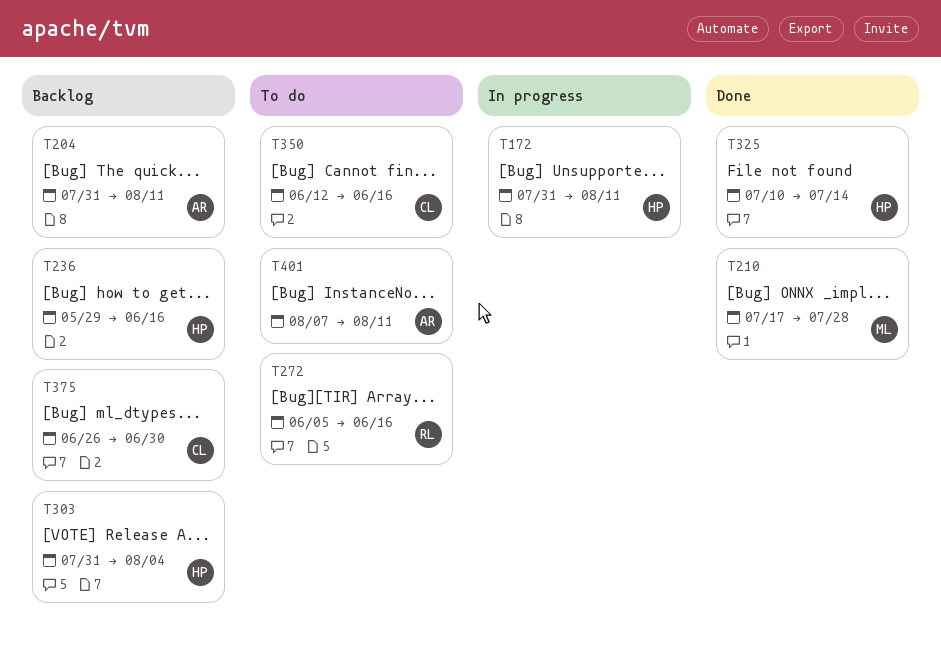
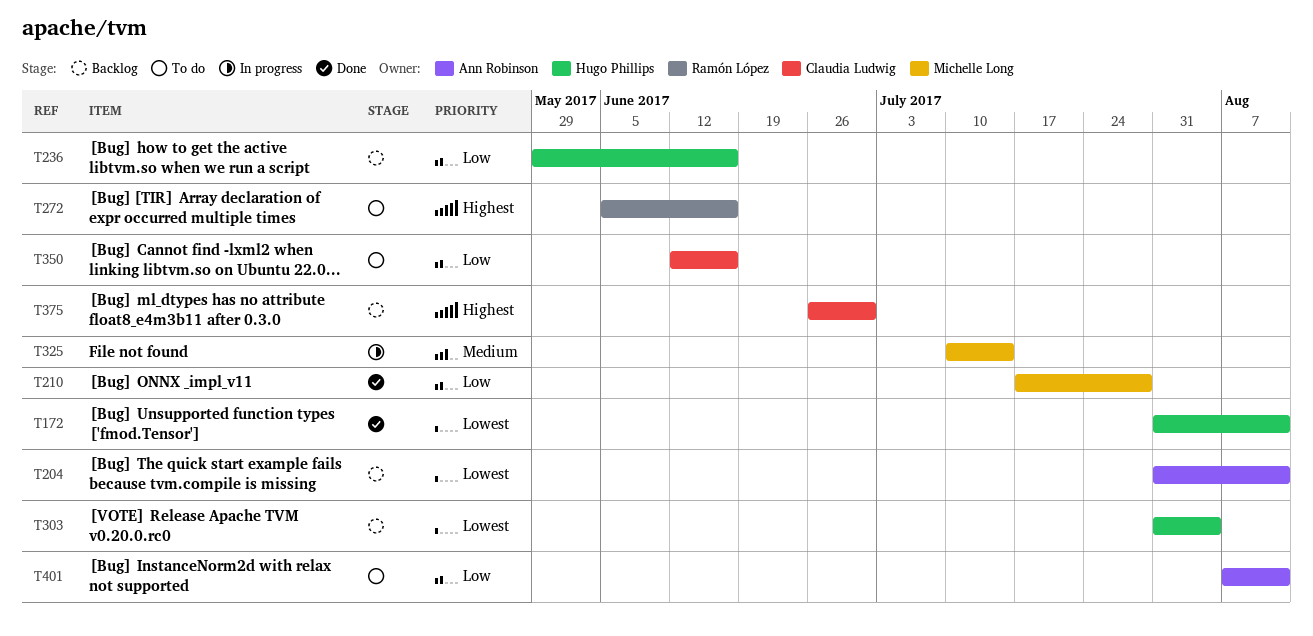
T172, status: In progress -> Done
T325, status: Done -> In progress
T325, owner: Hugo Phillips -> Michelle Long

